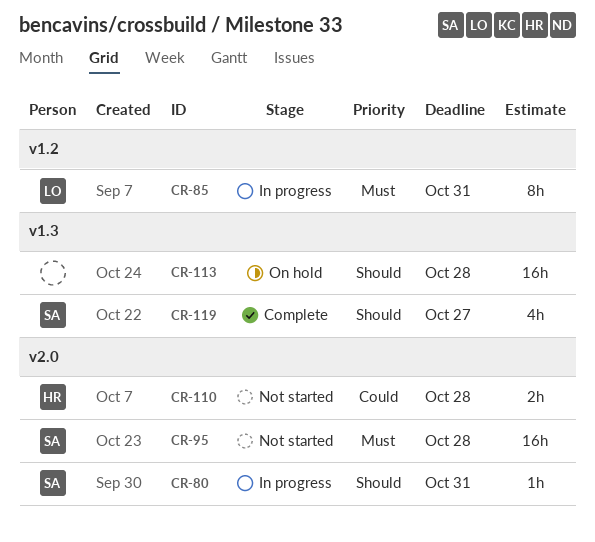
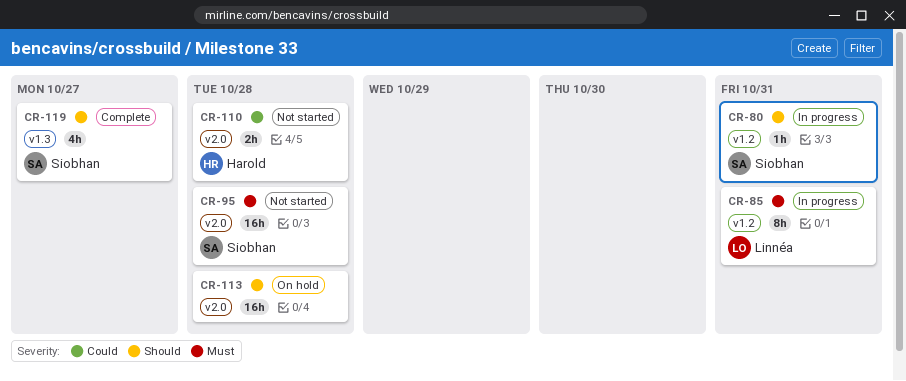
CR-80, label: v2.0 -> v1.2
CR-113, label: v1.3 -> v2.0

